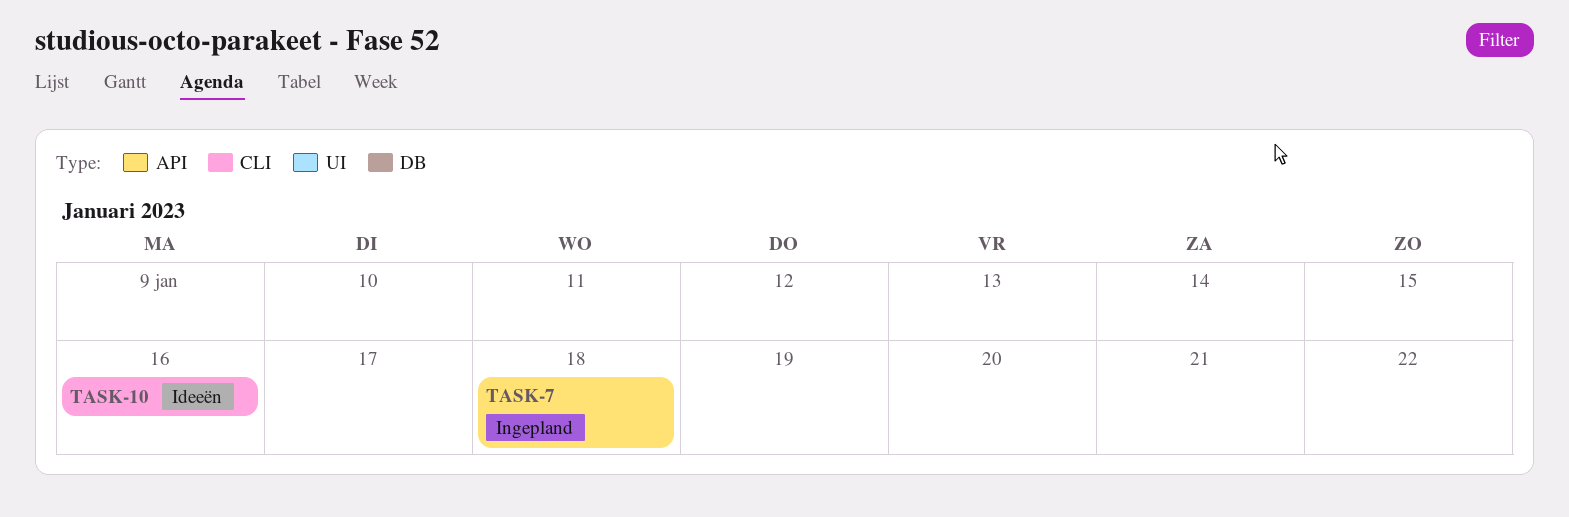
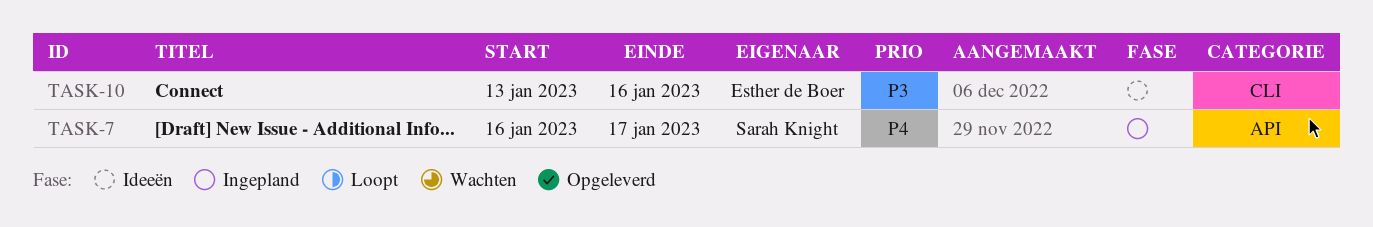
TASK-7, due: Jan 18 -> Jan 17

